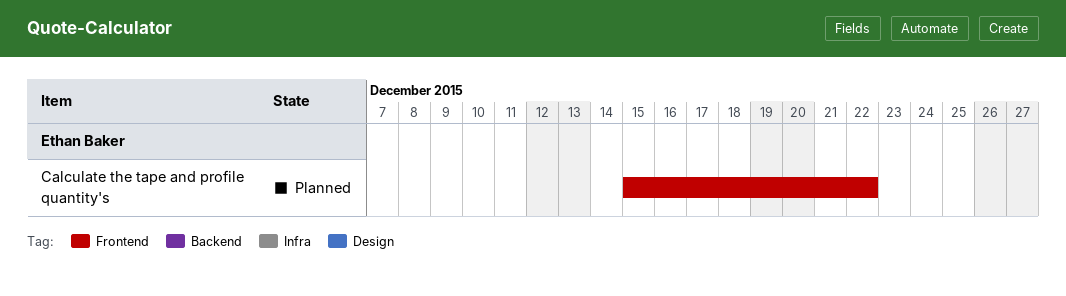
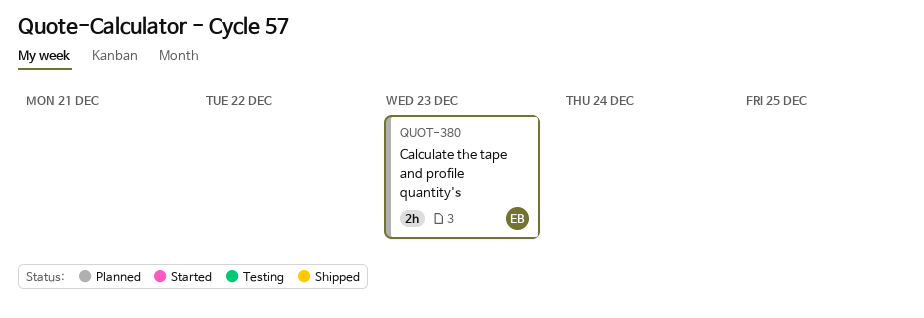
Calculate the tape and profile quantity's, due: Dec 22 -> Dec 23

